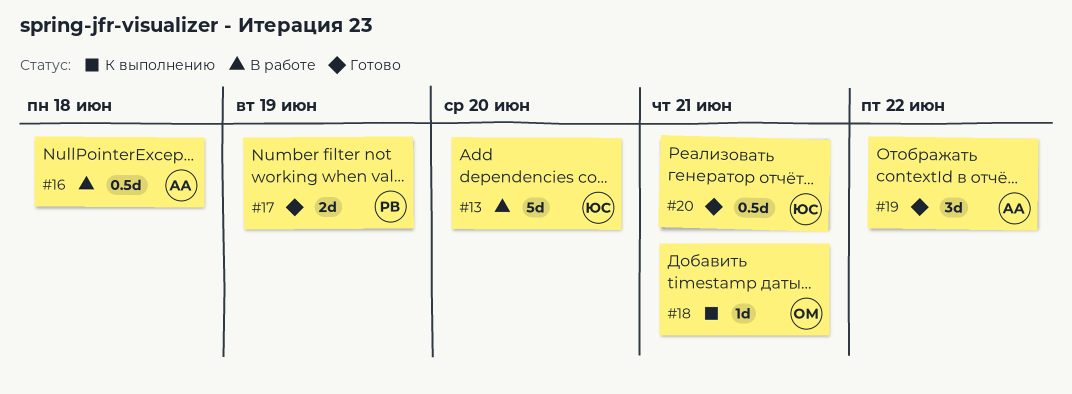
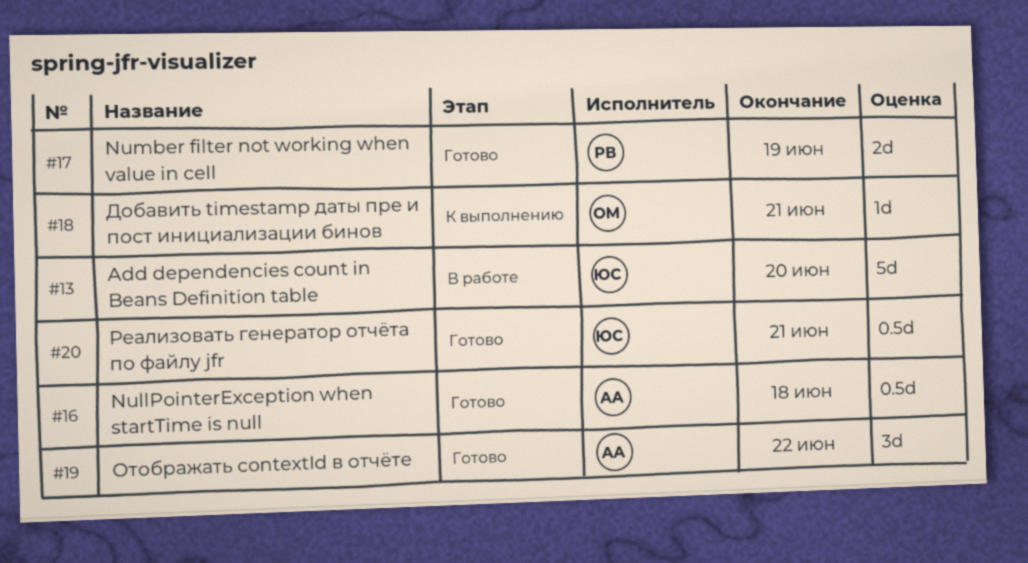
#16, status: В работе -> Готово

